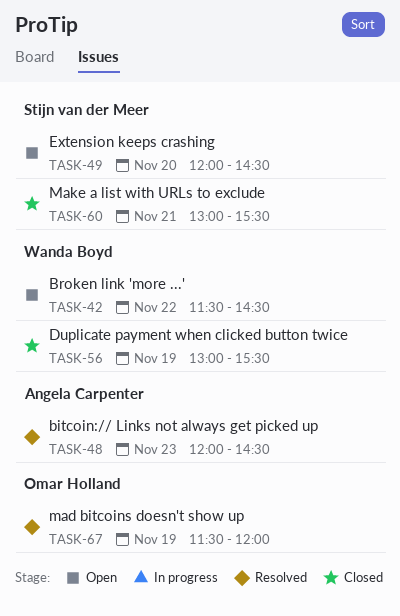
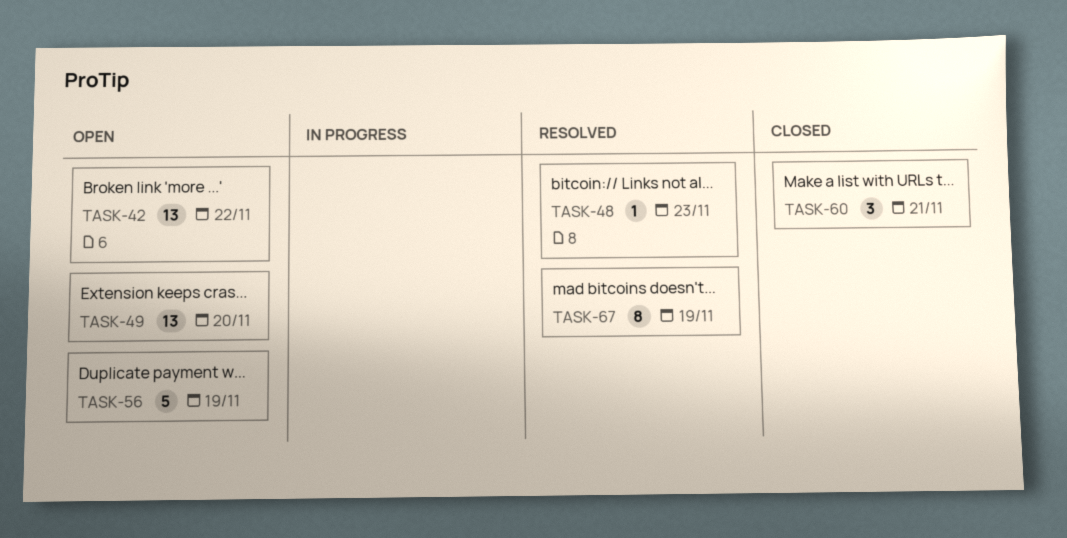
TASK-56, status: Closed -> Open

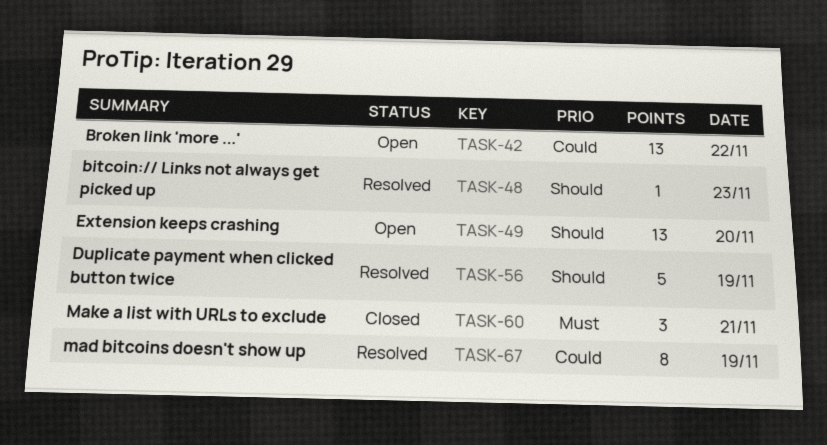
TASK-56, status: Open -> Resolved

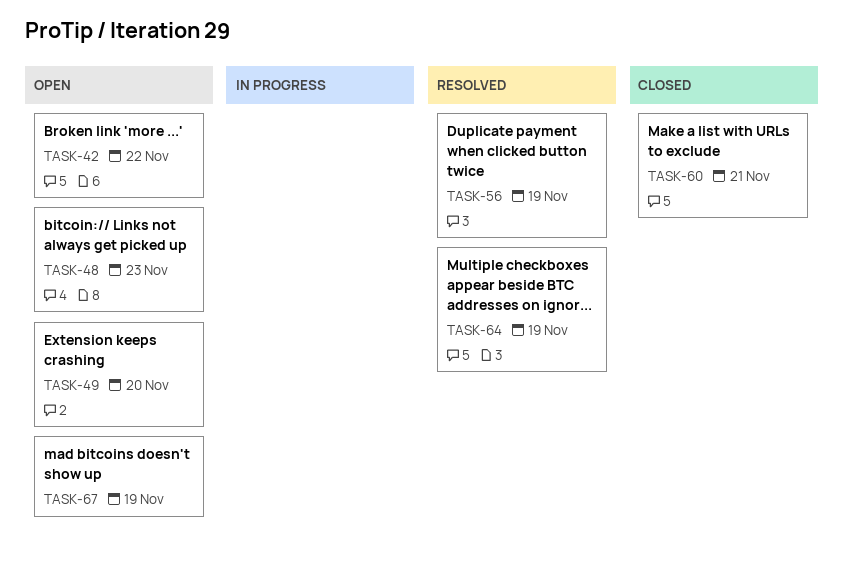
TASK-48, status: Resolved -> Open
TASK-64: none -> present
TASK-67, status: Resolved -> Open

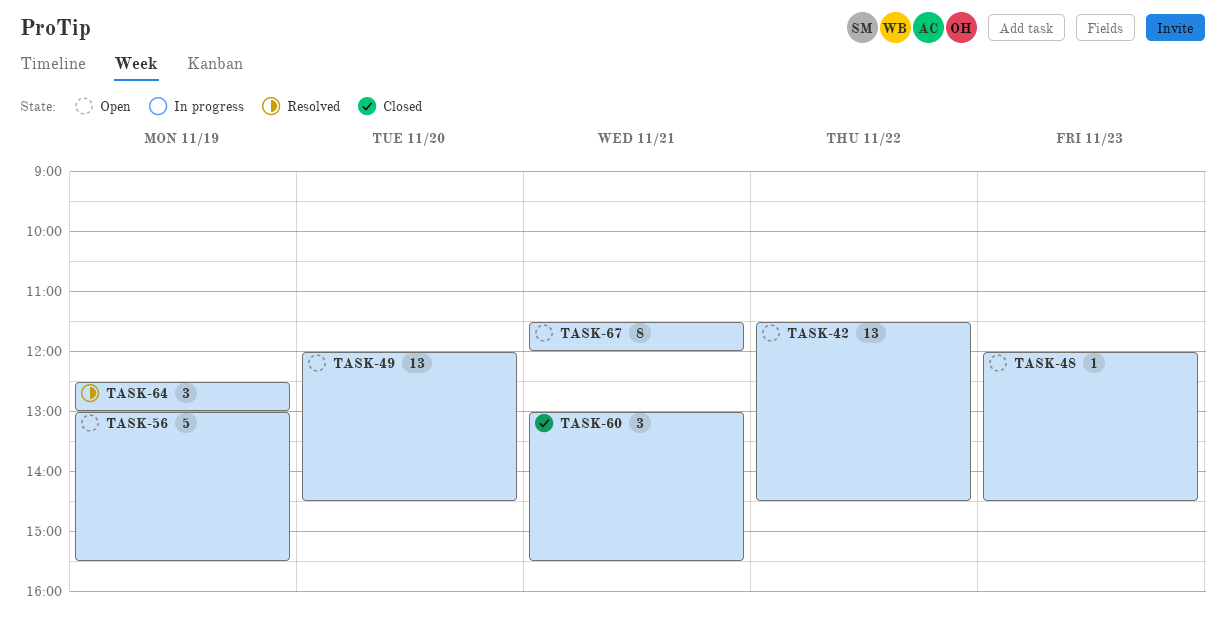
TASK-56, status: Resolved -> Open
TASK-67, day: Nov 19 -> Nov 21

